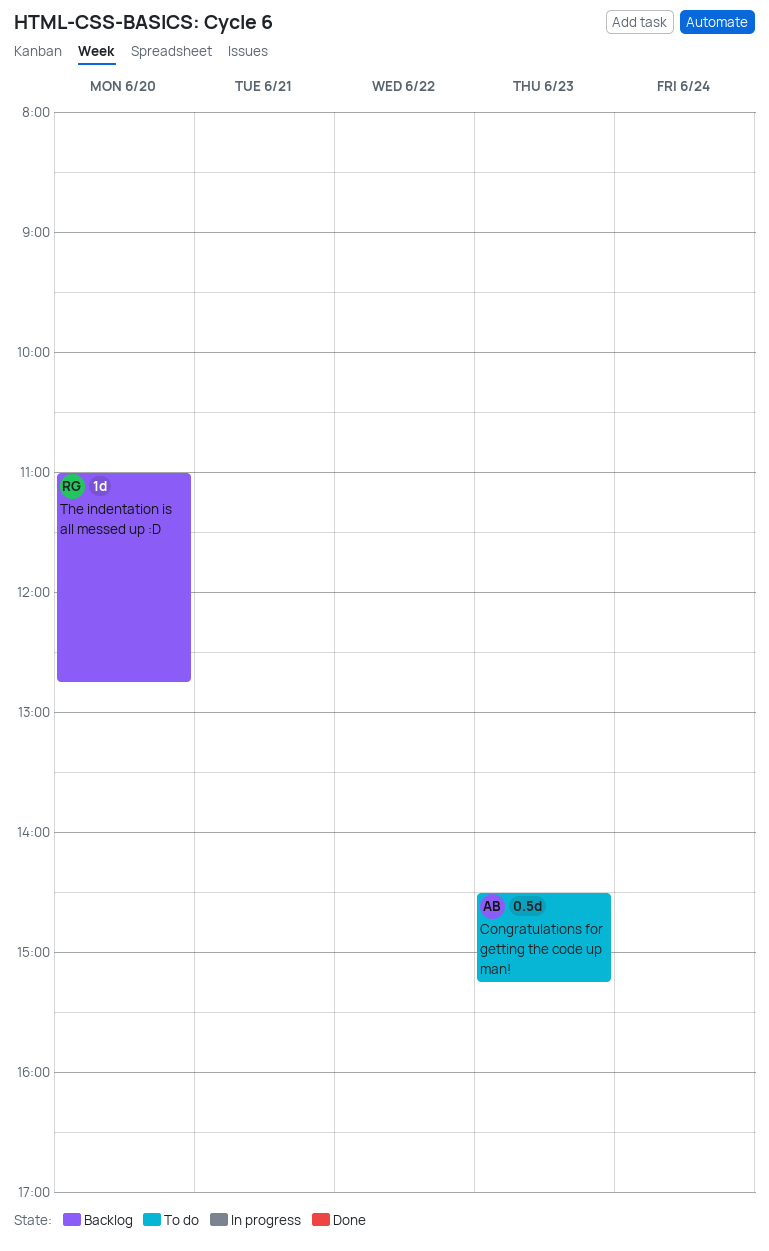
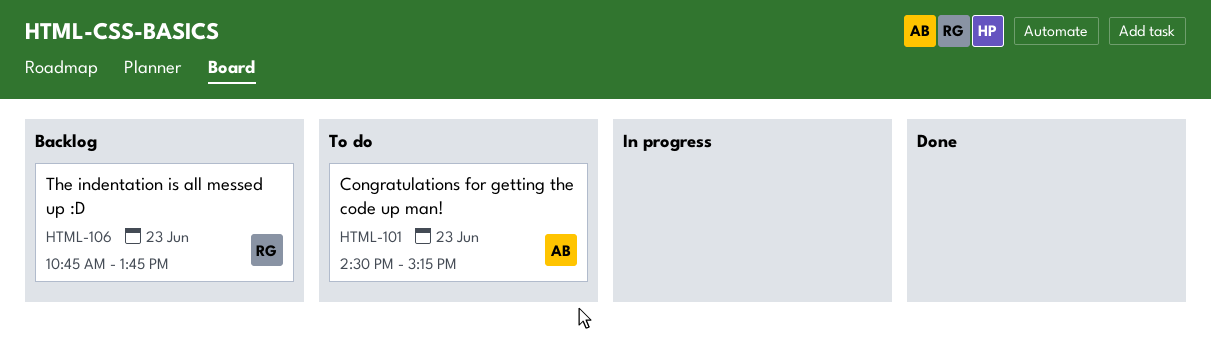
The indentation is all messed up :D, day: Jun 20 -> Jun 23
The indentation is all messed up :D, begins: 11:00 -> 10:45
The indentation is all messed up :D, ends: 12:45 -> 13:45

